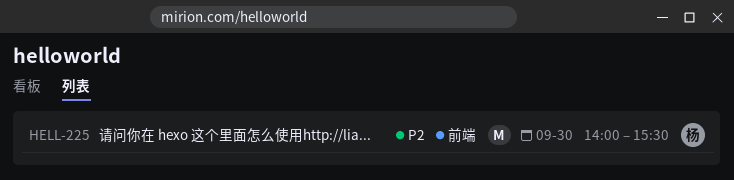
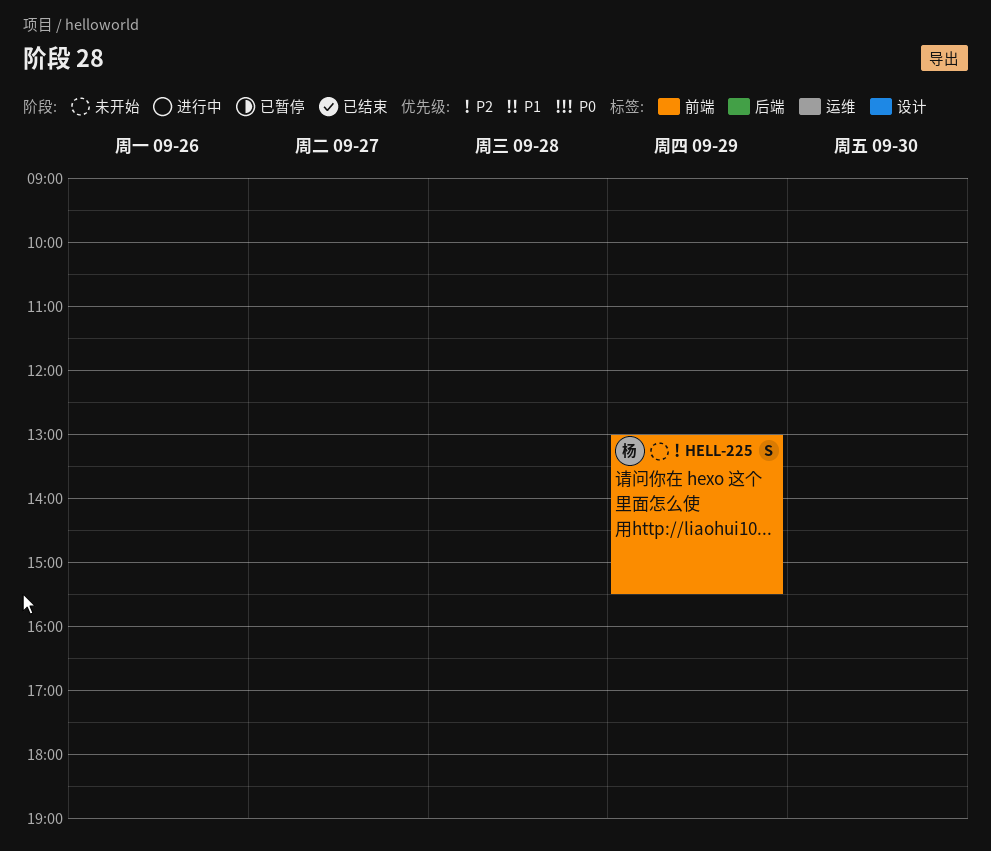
HELL-225, estimate: M -> S
HELL-225, day: Sep 30 -> Sep 29
HELL-225, begins: 14:00 -> 13:00

